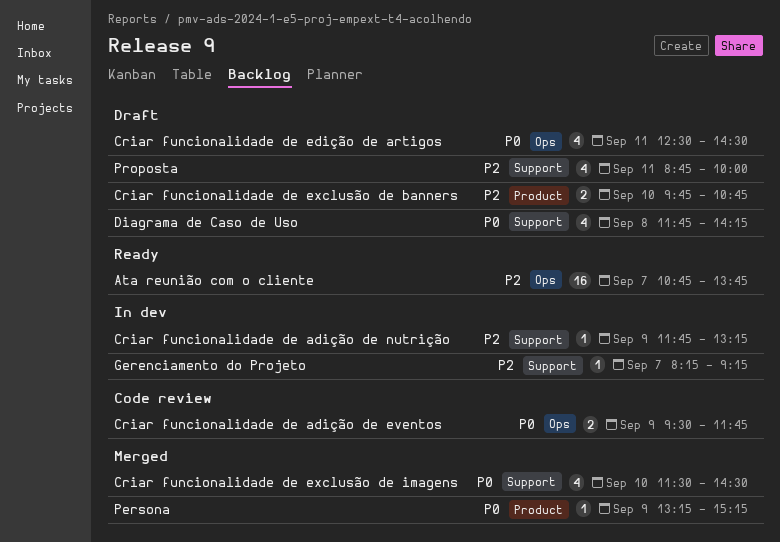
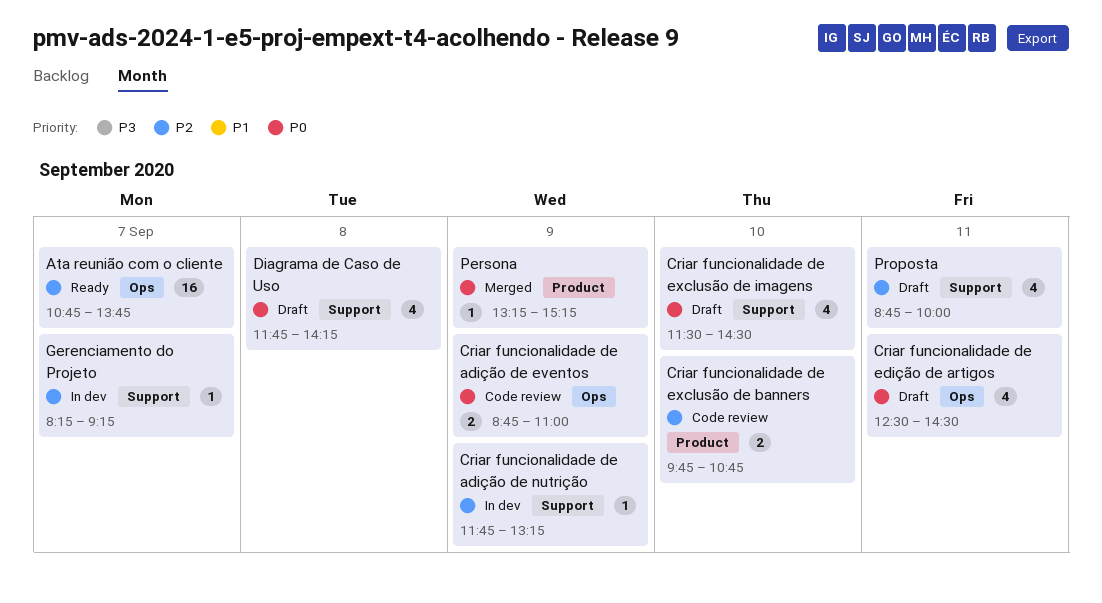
Criar funcionalidade de adição de eventos, begins: 09:30 -> 08:45
Criar funcionalidade de adição de eventos, ends: 11:45 -> 11:00
Criar funcionalidade de exclusão de banners, status: Draft -> Code review
Criar funcionalidade de exclusão de imagens, status: Merged -> Draft

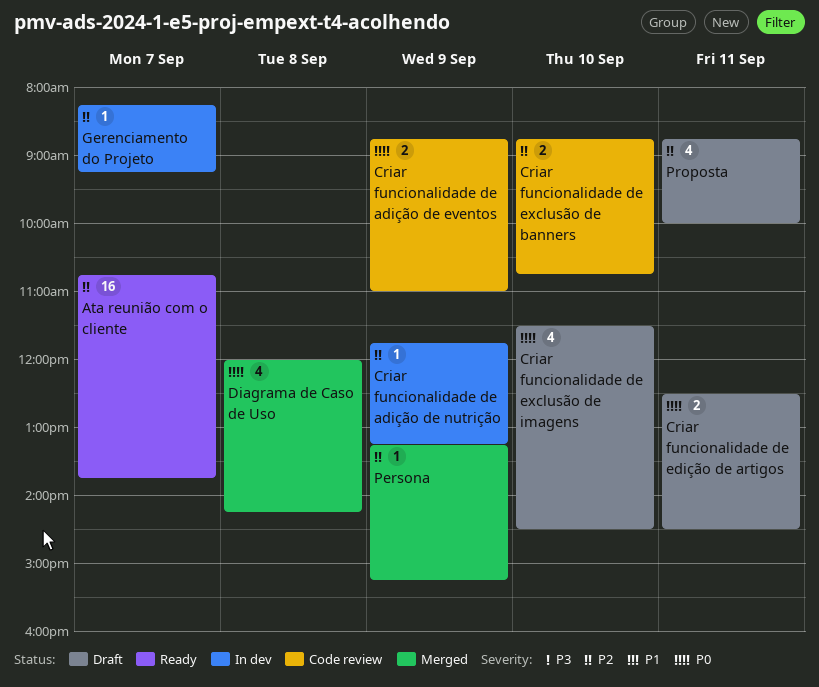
Criar funcionalidade de edição de artigos, estimate: 4 -> 2
Criar funcionalidade de exclusão de banners, begins: 09:45 -> 08:45
Diagrama de Caso de Uso, status: Draft -> Merged
Diagrama de Caso de Uso, begins: 11:45 -> 12:00
Persona, priority: P0 -> P2

